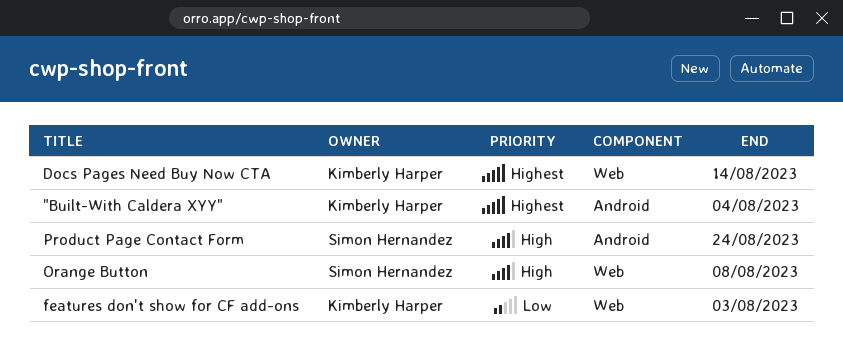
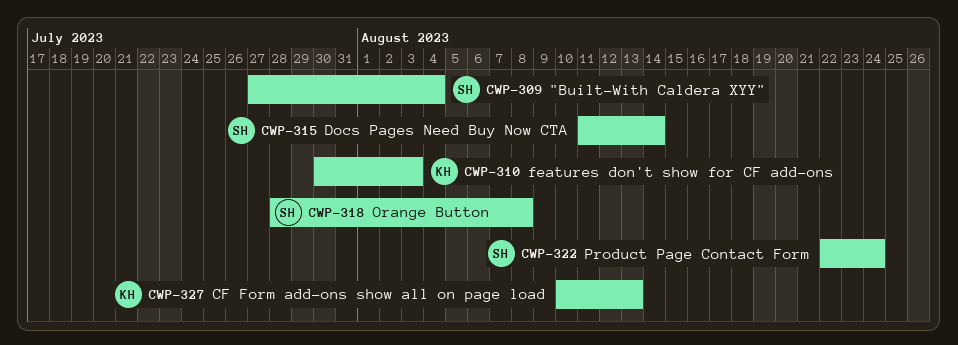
"Built-With Caldera XYY", owner: Kimberly Harper -> Simon Hernandez
CF Form add-ons show all on page load: none -> present
Docs Pages Need Buy Now CTA, owner: Kimberly Harper -> Simon Hernandez

